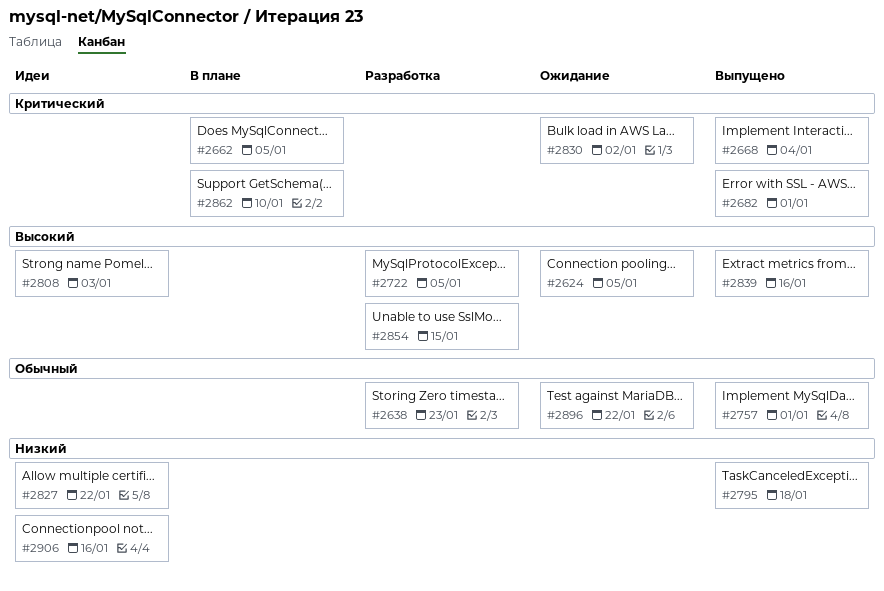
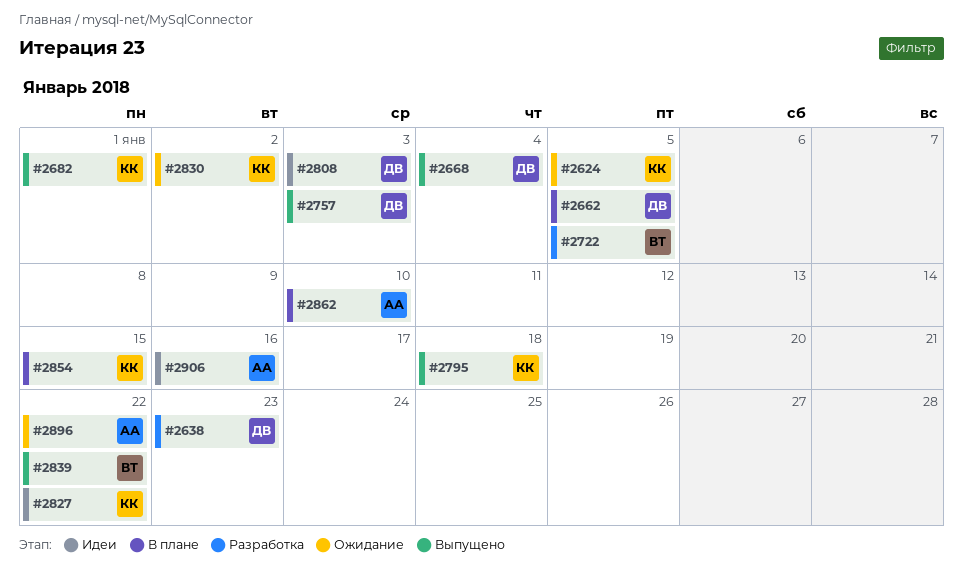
#2757, due: Jan 1 -> Jan 3
#2839, due: Jan 16 -> Jan 22
#2854, status: Разработка -> В плане

